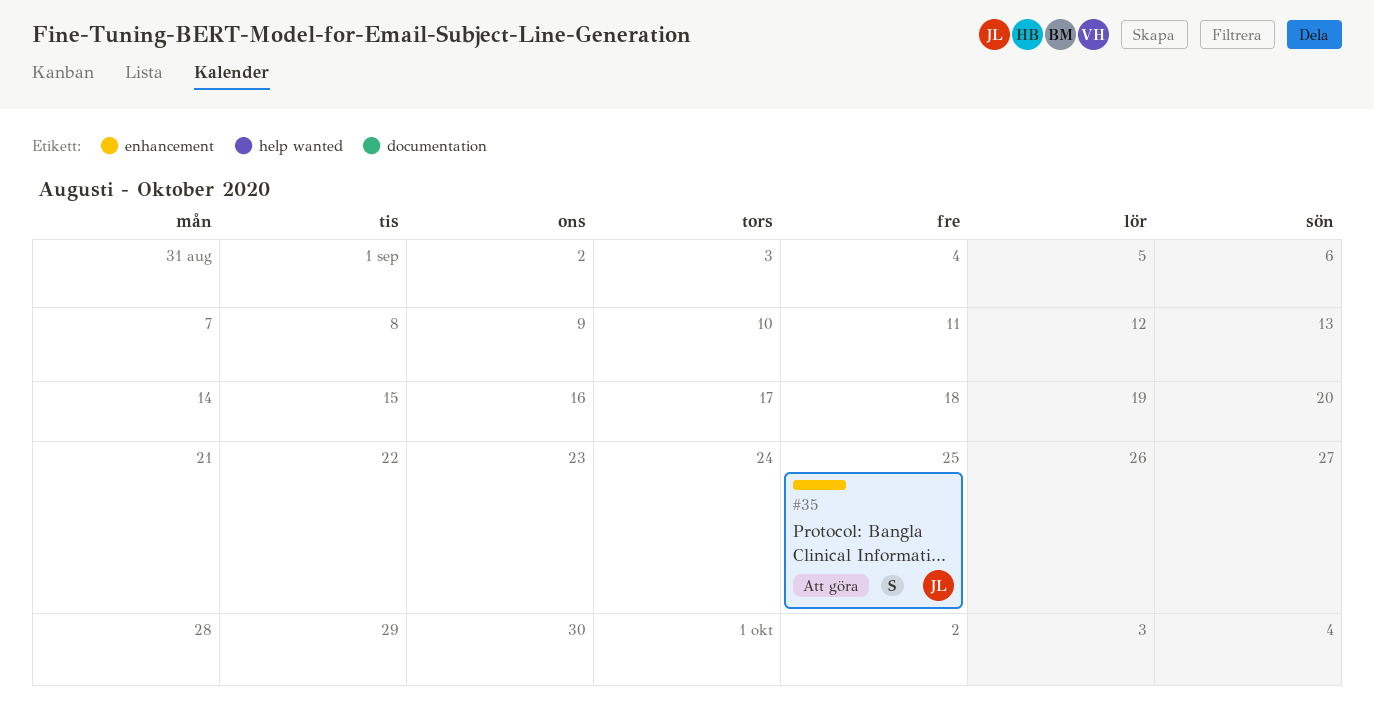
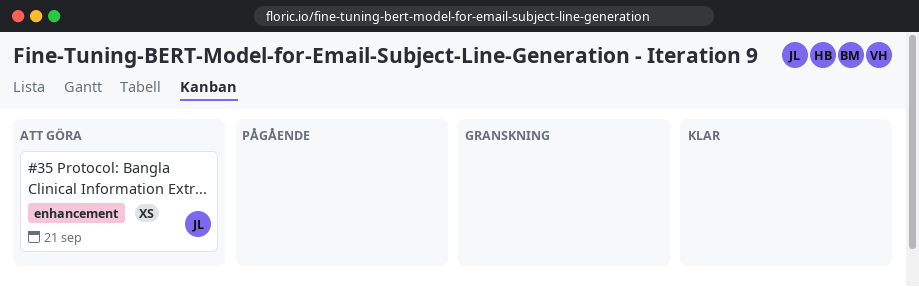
#35, estimate: S -> XS
#35, due: Sep 25 -> Sep 21

